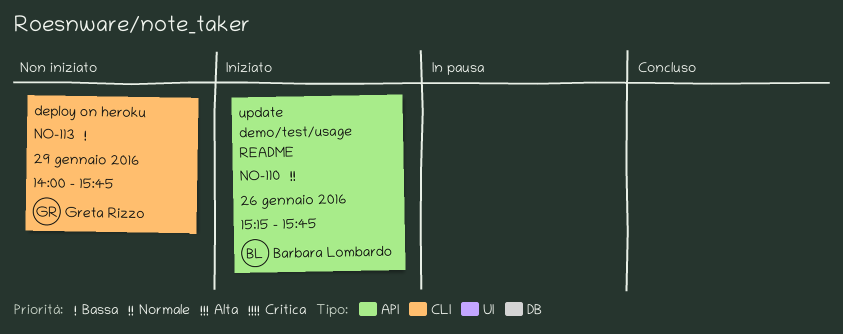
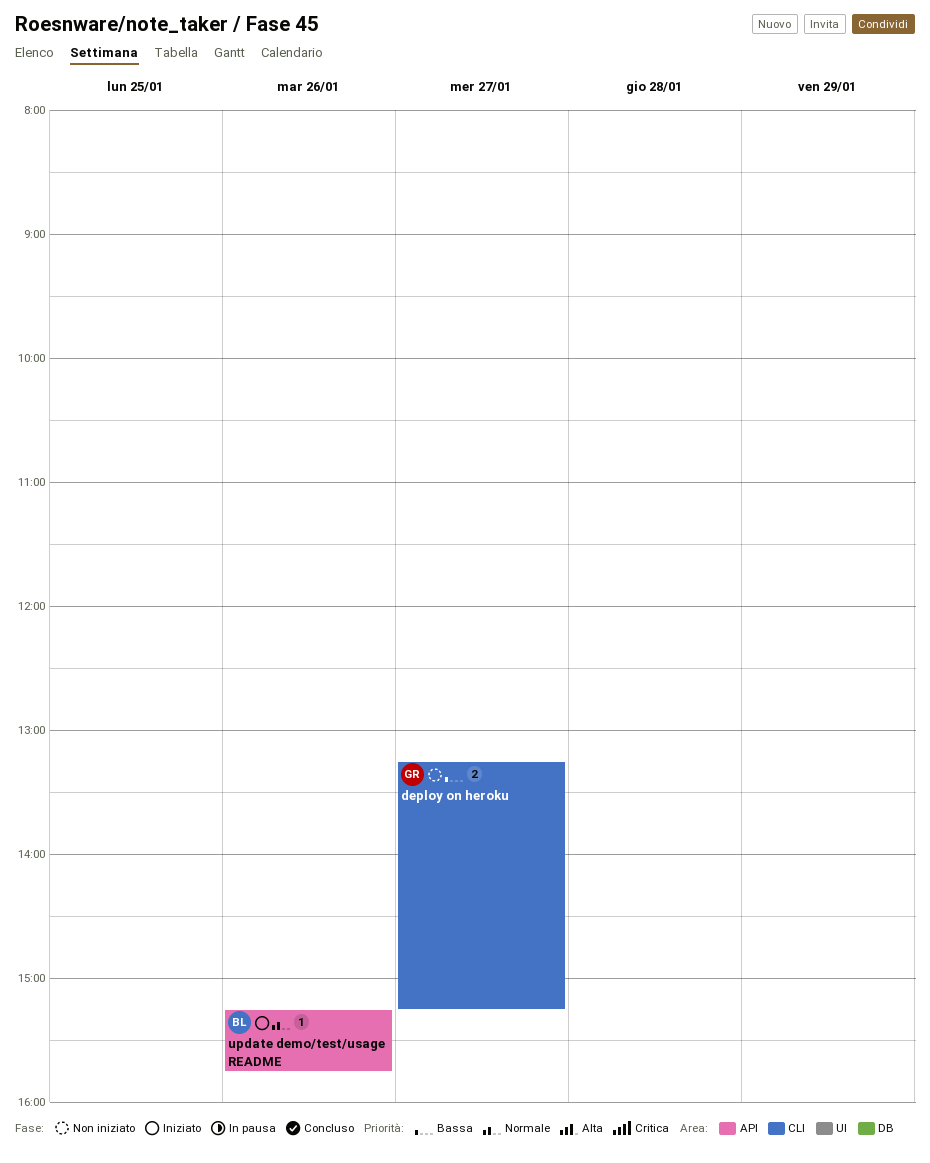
deploy on heroku, day: Jan 29 -> Jan 27
deploy on heroku, begins: 14:00 -> 13:15
deploy on heroku, ends: 15:45 -> 15:15

